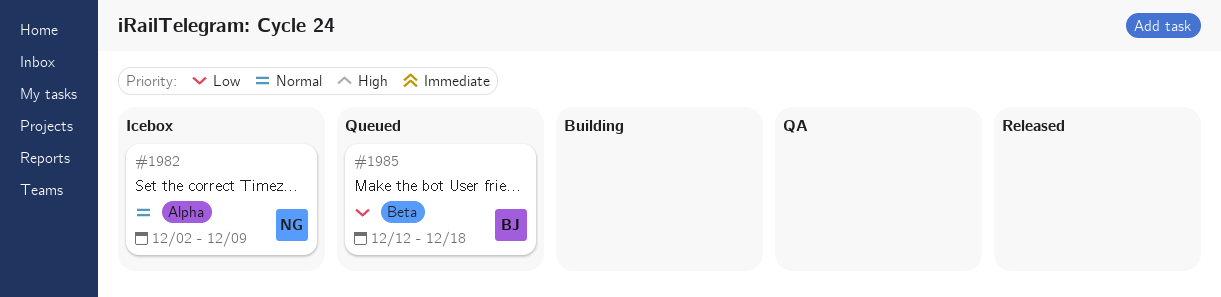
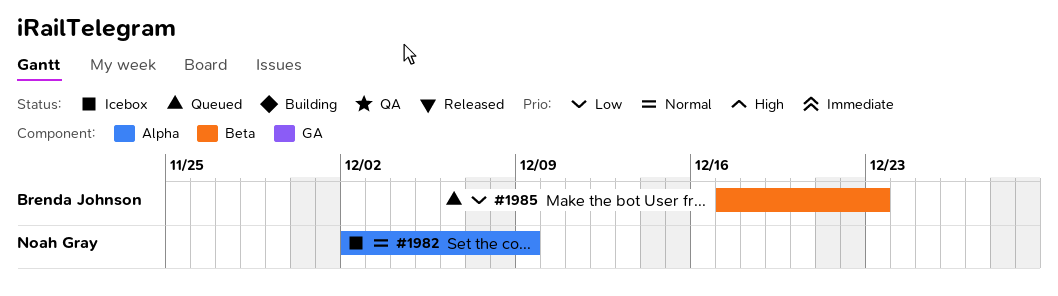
#1985, start: Dec 12 -> Dec 17
#1985, due: Dec 18 -> Dec 23

